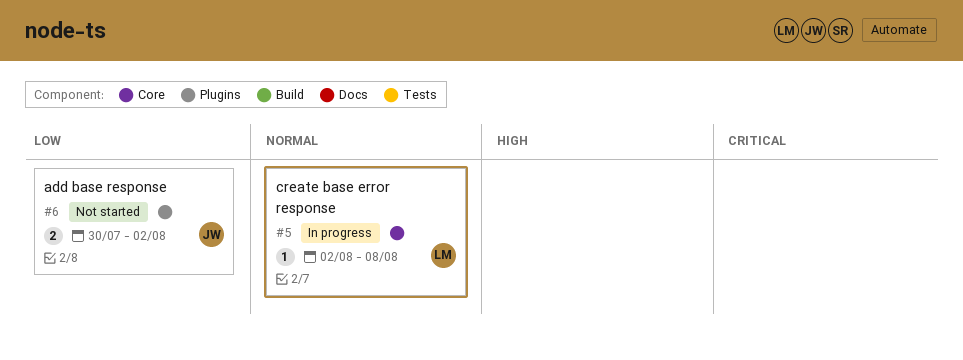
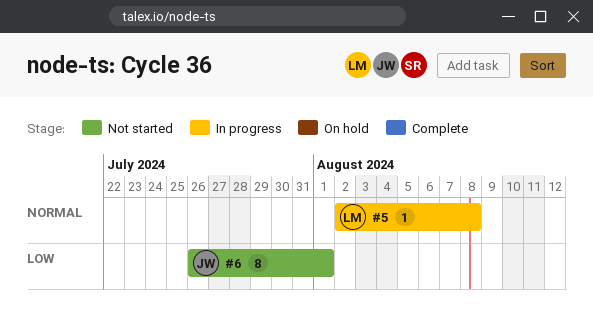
#6, estimate: 2 -> 8
#6, start: Jul 30 -> Jul 26
#6, due: Aug 2 -> Aug 1

